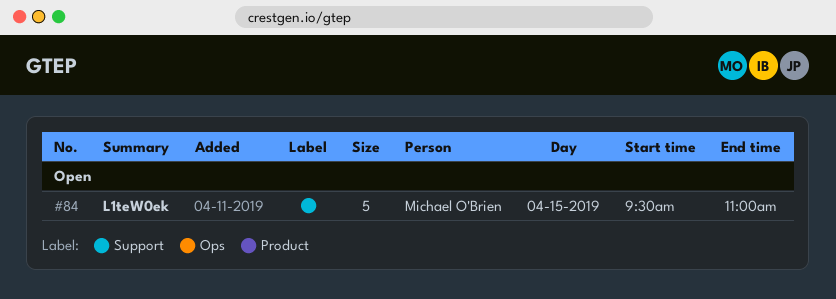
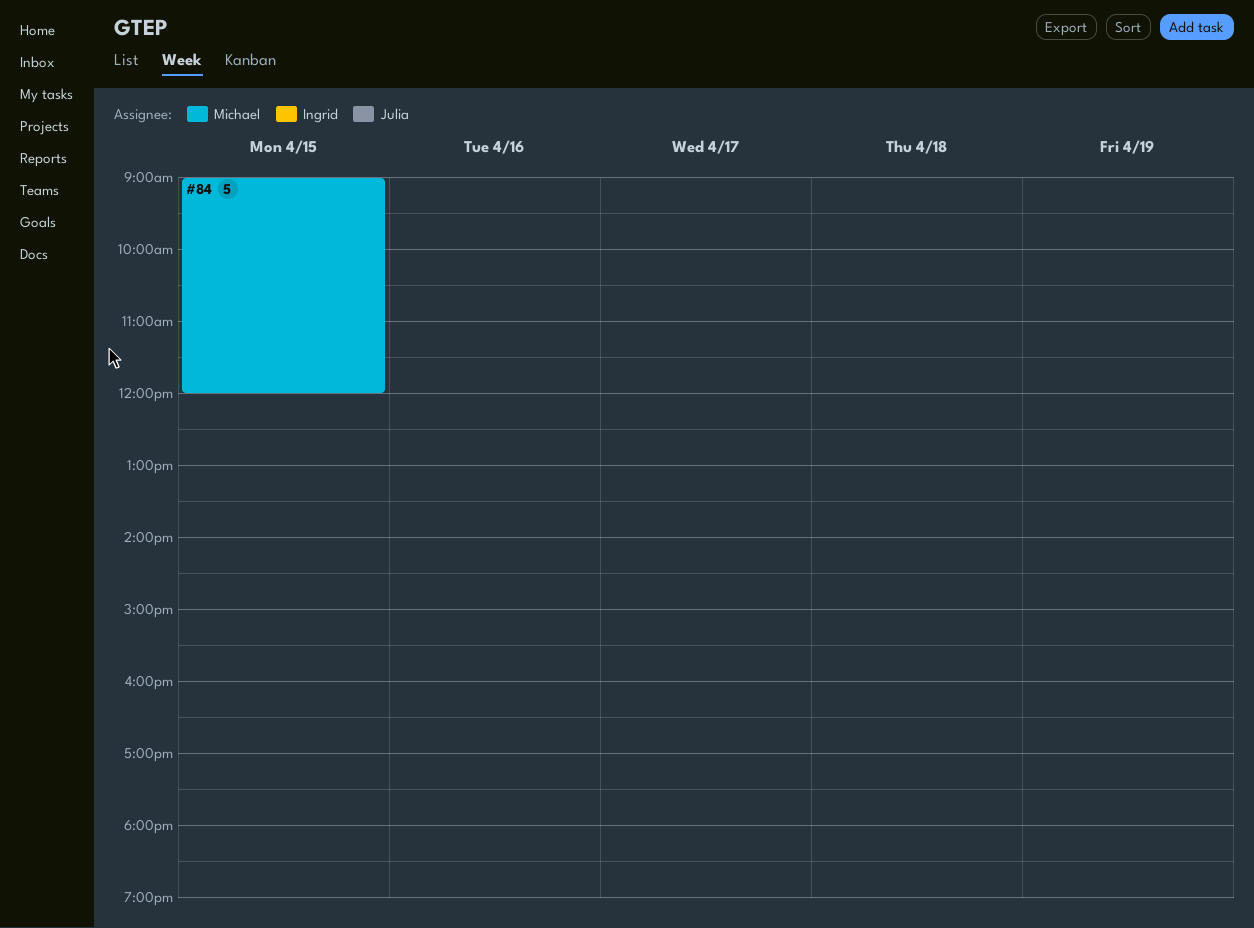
#84, begins: 09:30 -> 09:00
#84, ends: 11:00 -> 12:00

